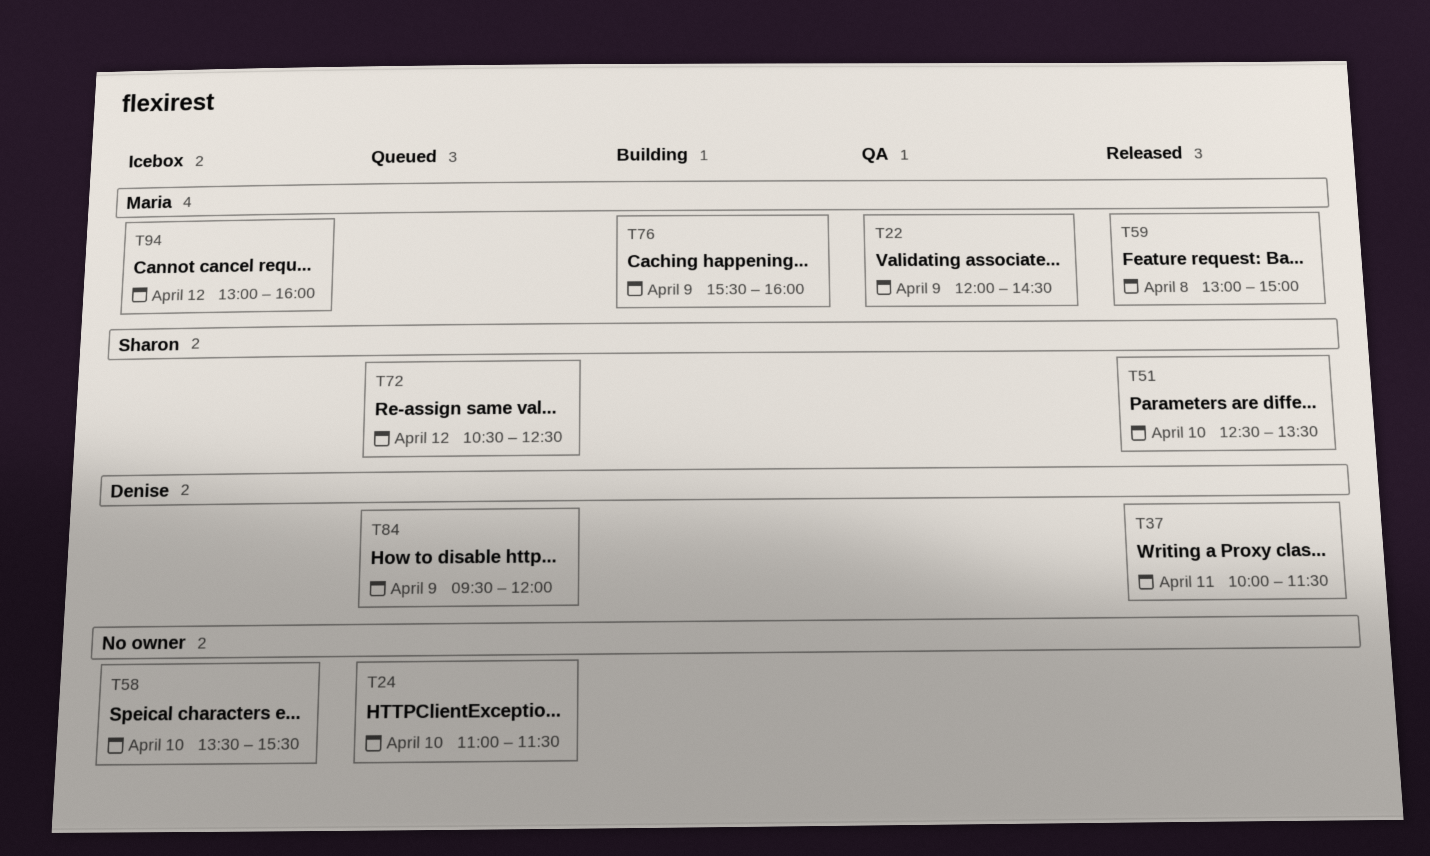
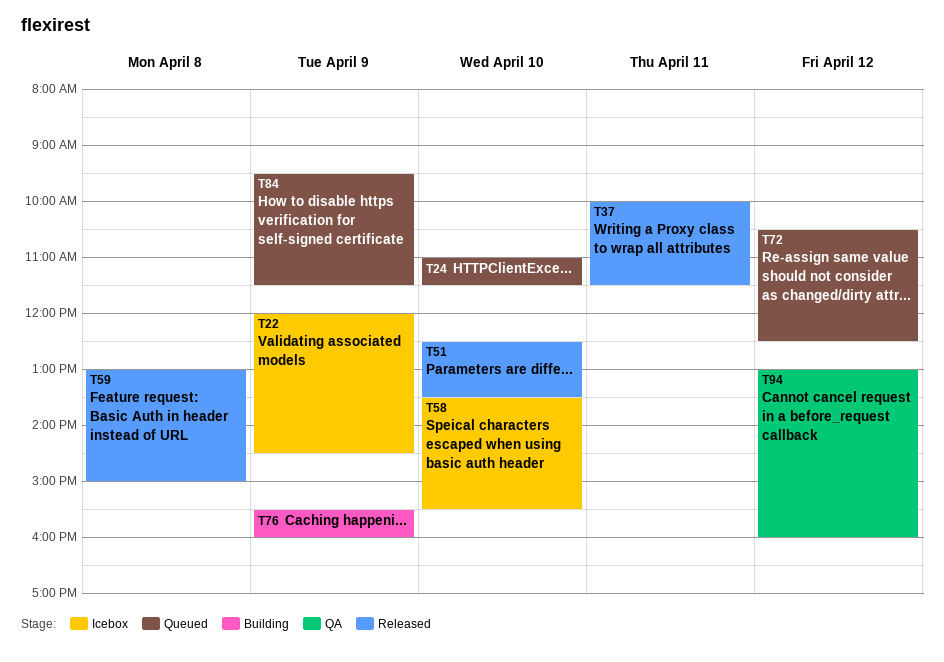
T22, status: QA -> Icebox
T84, ends: 12:00 -> 11:30
T94, status: Icebox -> QA

